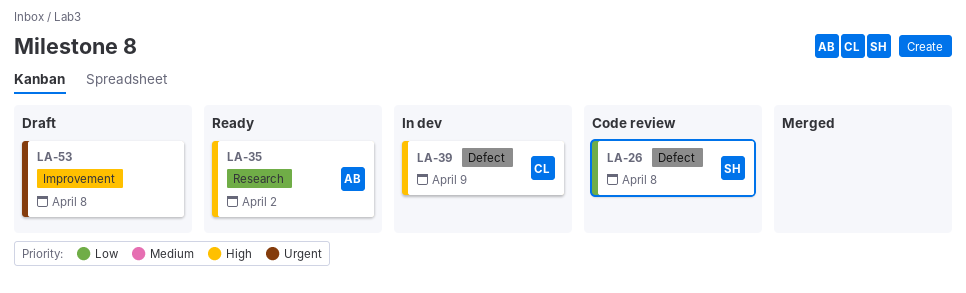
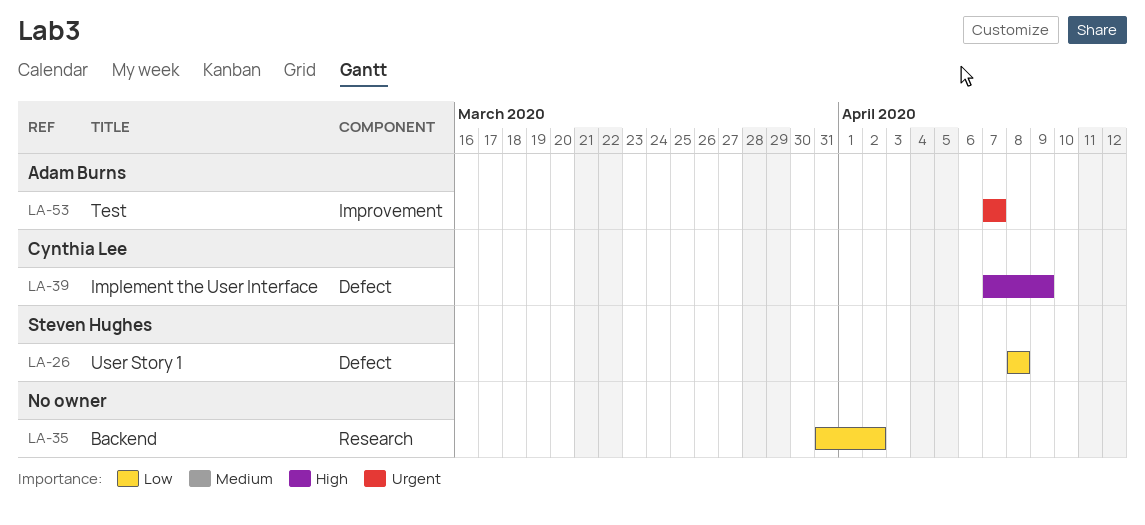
LA-35, owner: Adam Burns -> none
LA-35, priority: High -> Low
LA-53, owner: none -> Adam Burns
LA-53, due: Apr 8 -> Apr 7

